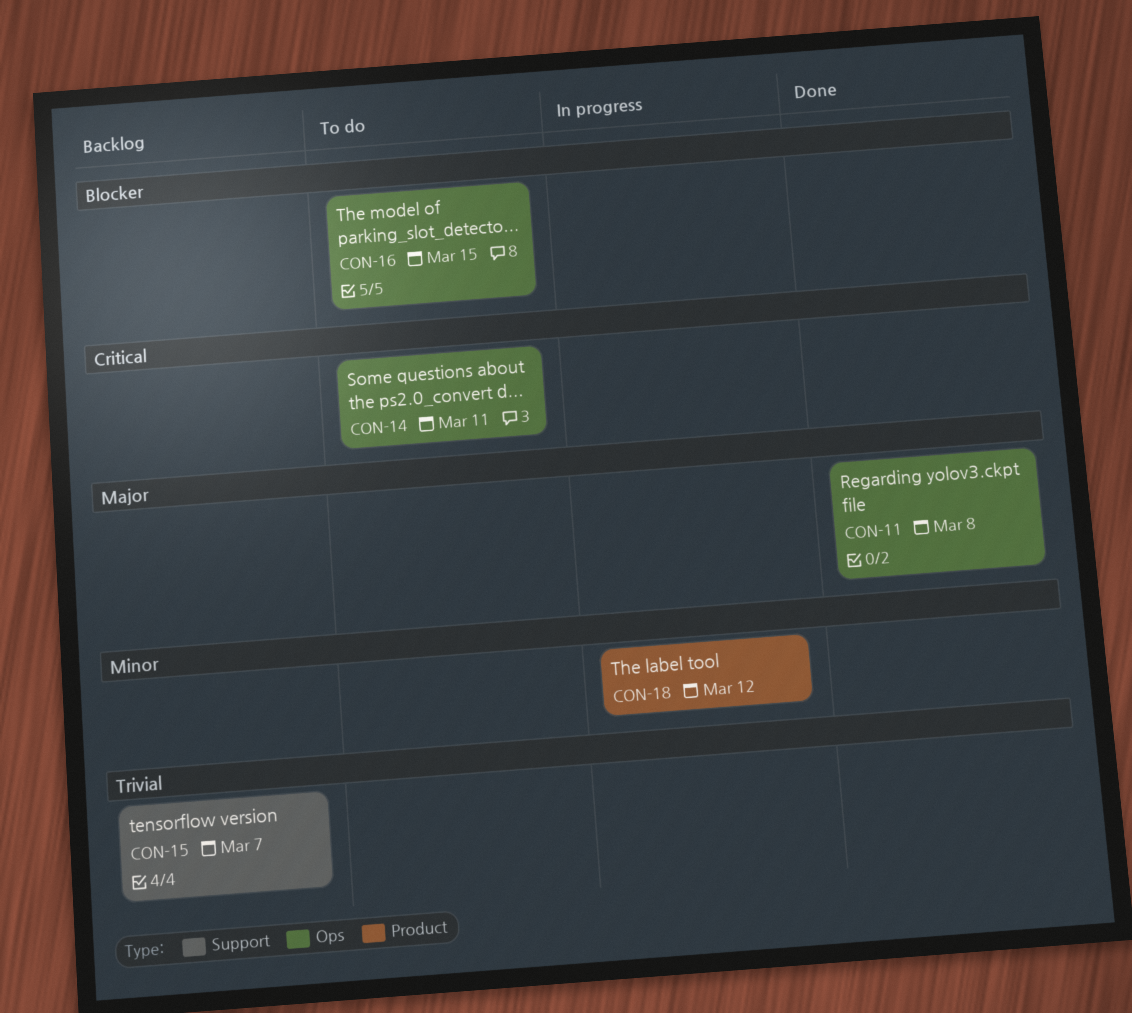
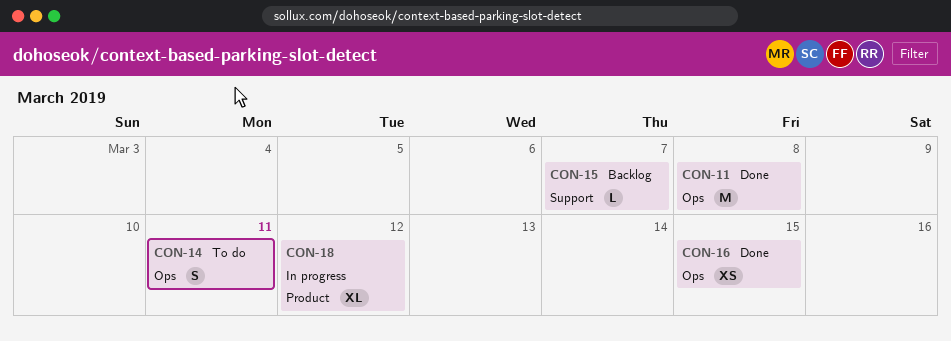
CON-16, status: To do -> Done

